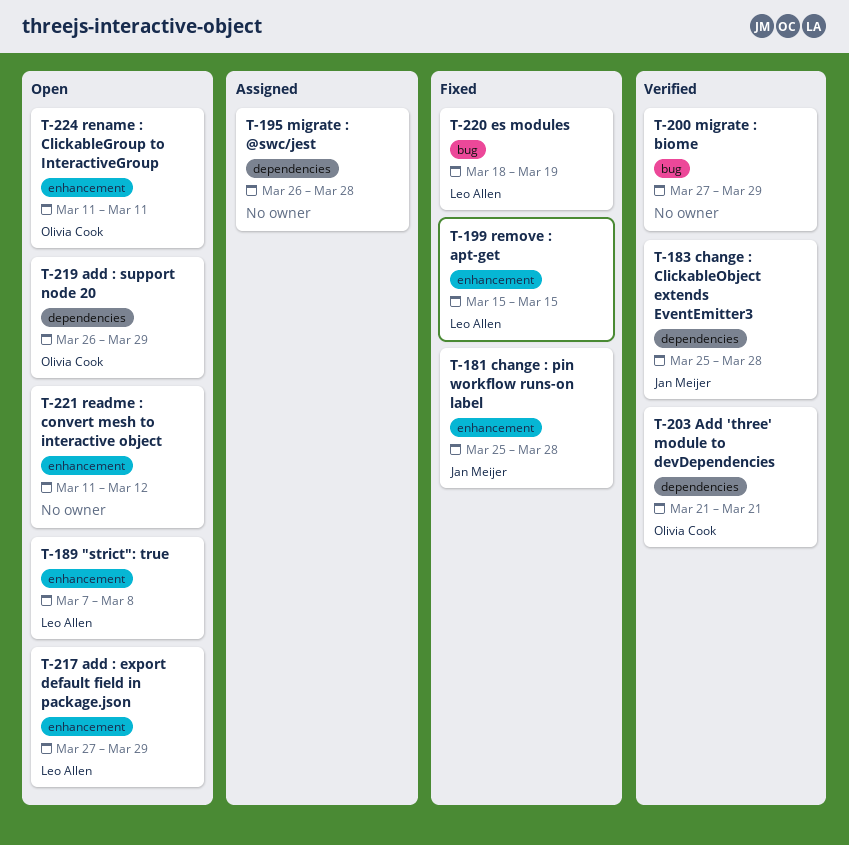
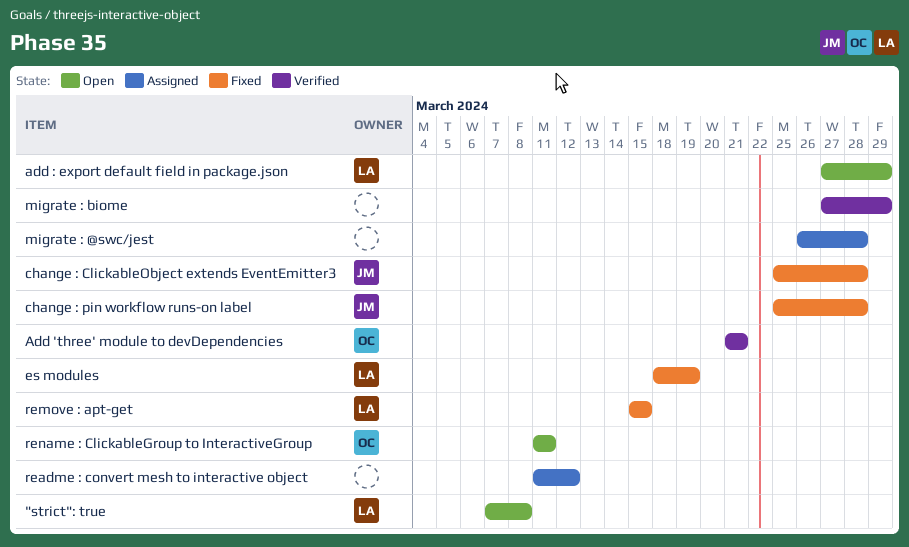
add : support node 20: present -> none
change : ClickableObject extends EventEmitter3, status: Verified -> Fixed
readme : convert mesh to interactive object, status: Open -> Assigned

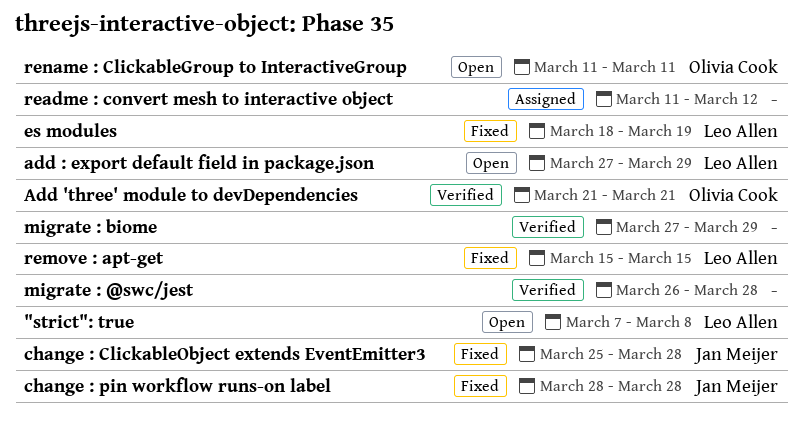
change : pin workflow runs-on label, start: Mar 25 -> Mar 28
migrate : @swc/jest, status: Assigned -> Verified

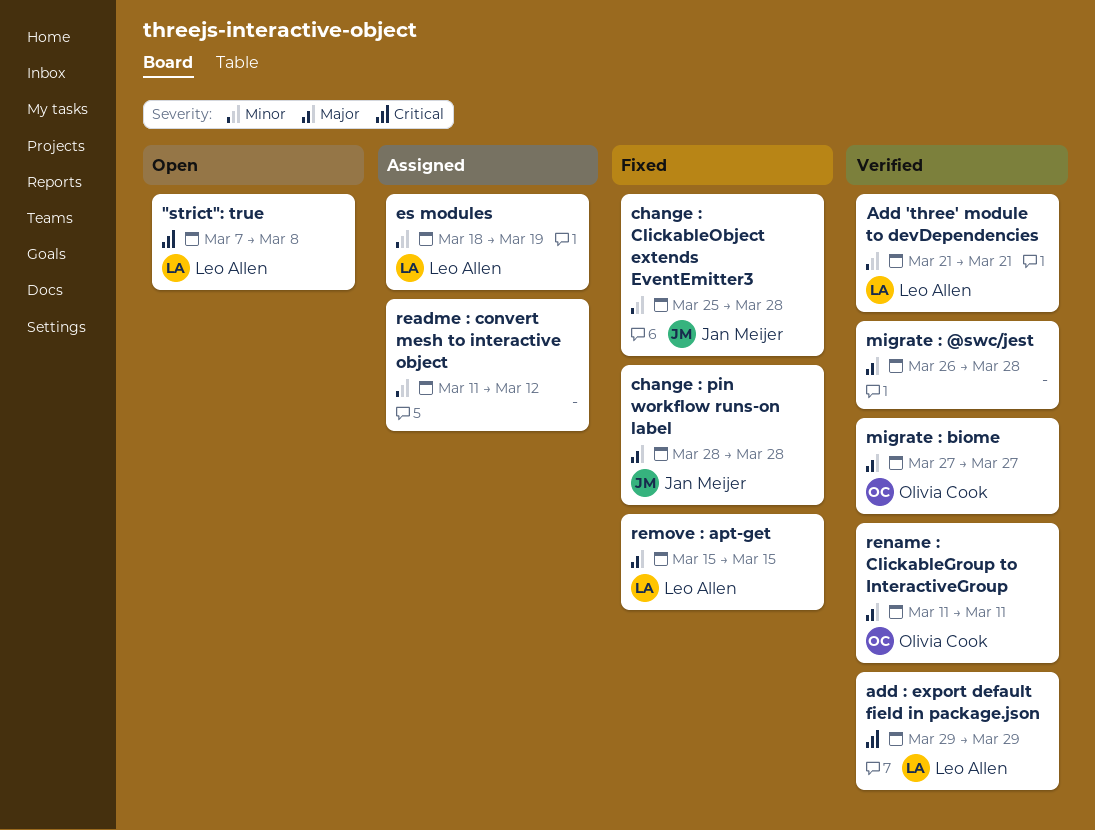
Add 'three' module to devDependencies, owner: Olivia Cook -> Leo Allen
add : export default field in package.json, status: Open -> Verified
add : export default field in package.json, start: Mar 27 -> Mar 29
es modules, status: Fixed -> Assigned
migrate : biome, owner: none -> Olivia Cook
migrate : biome, due: Mar 29 -> Mar 27
rename : ClickableGroup to InteractiveGroup, status: Open -> Verified

